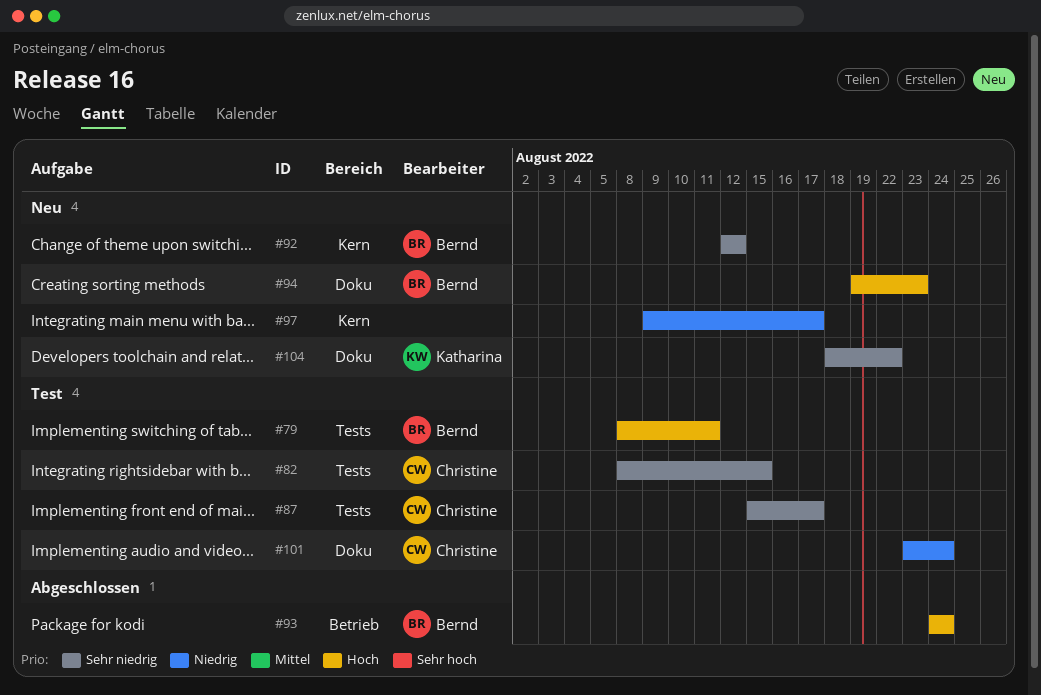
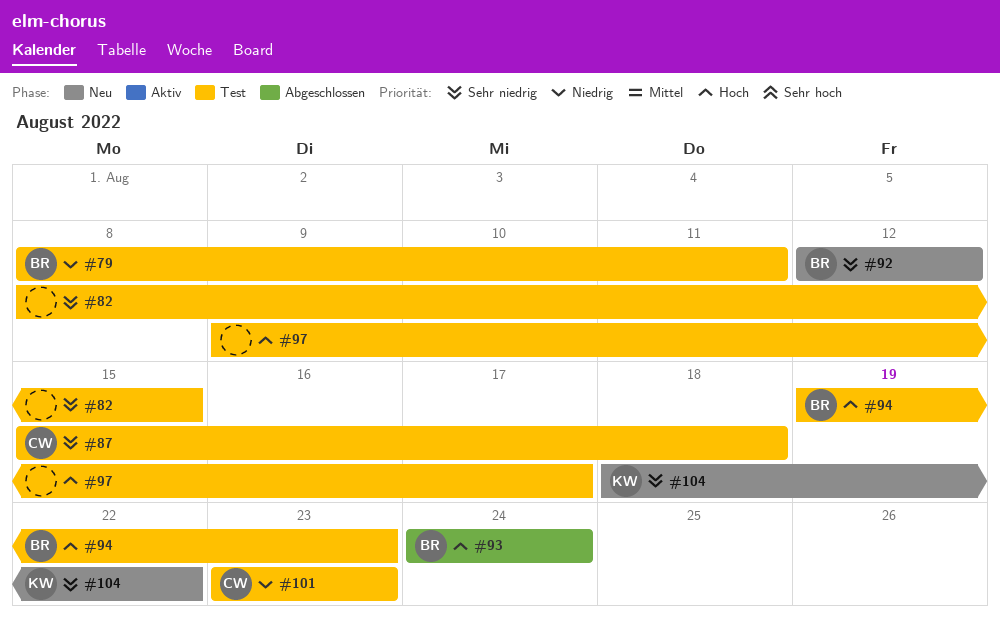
#79, priority: Hoch -> Niedrig
#82, owner: Christine -> none
#87, due: Aug 17 -> Aug 18
#94, status: Neu -> Test
#97, status: Neu -> Test
#97, priority: Niedrig -> Hoch
#101, due: Aug 24 -> Aug 23

